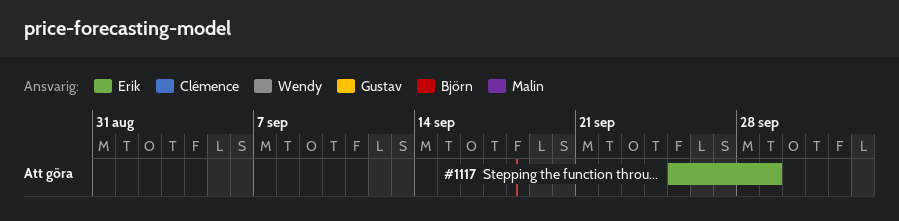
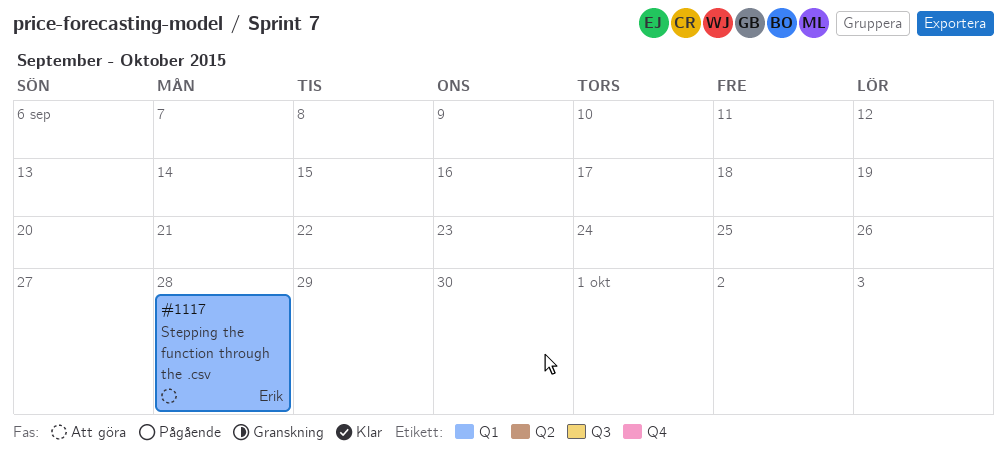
#1117, due: Sep 29 -> Sep 28

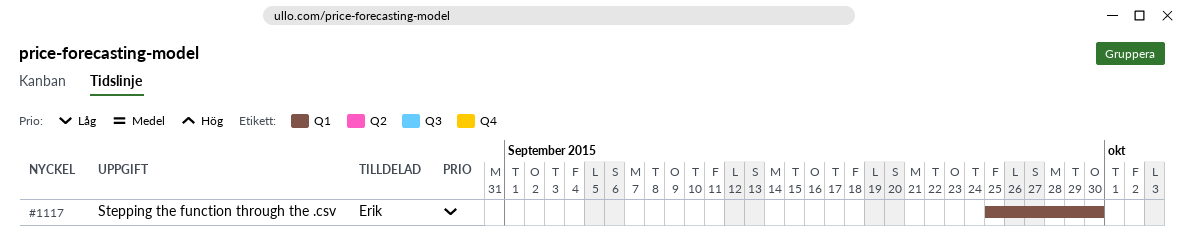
#1117, due: Sep 28 -> Sep 30

